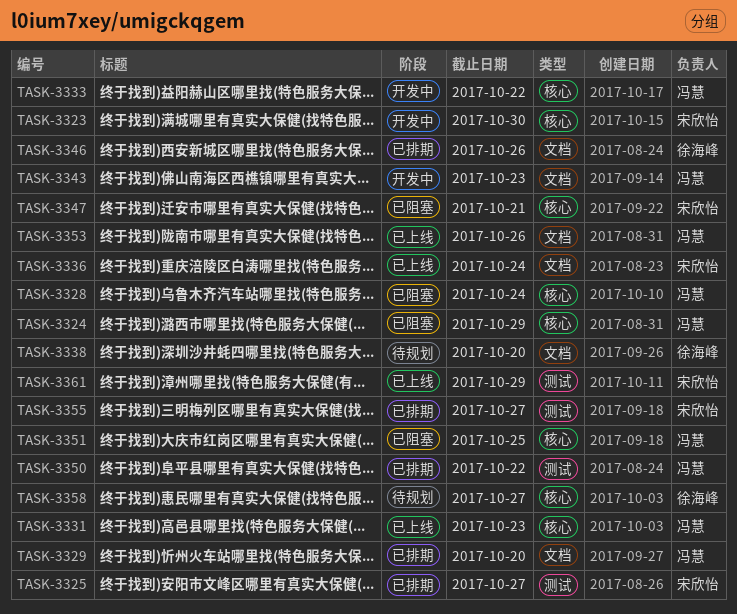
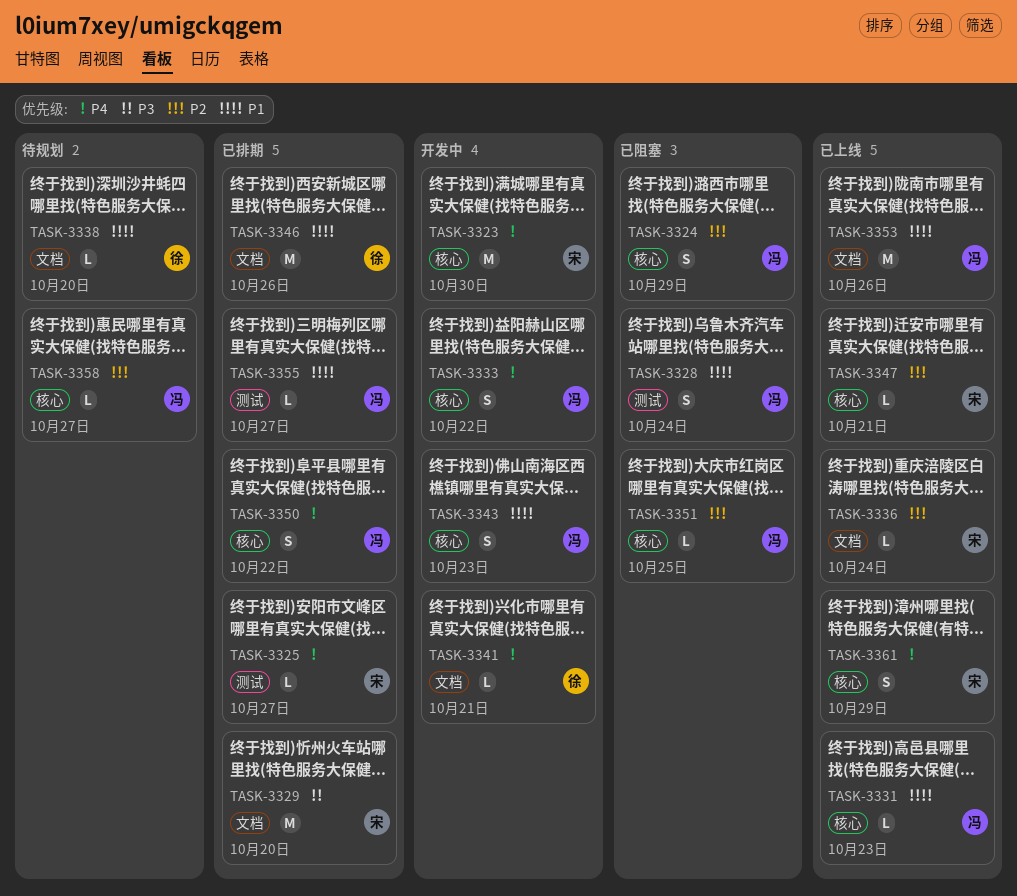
TASK-3328, label: 核心 -> 测试
TASK-3329, owner: 冯慧 -> 宋欣怡
TASK-3341: none -> present
TASK-3343, label: 文档 -> 核心
TASK-3347, status: 已阻塞 -> 已上线
TASK-3350, label: 测试 -> 核心
TASK-3355, owner: 宋欣怡 -> 冯慧
TASK-3358, owner: 徐海峰 -> 冯慧
TASK-3361, label: 测试 -> 核心

